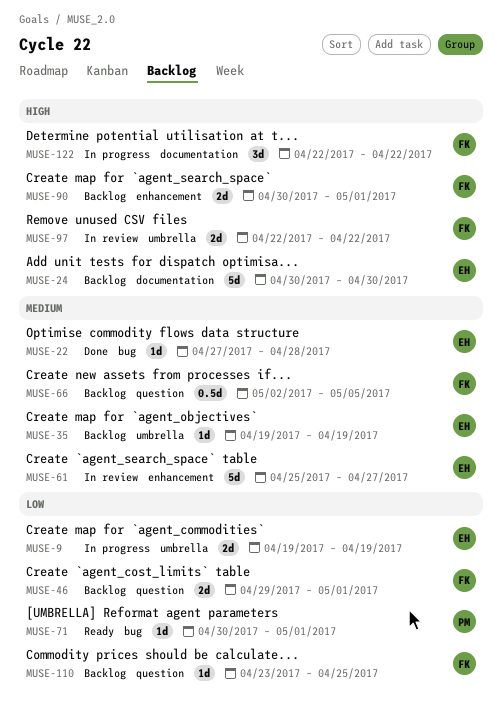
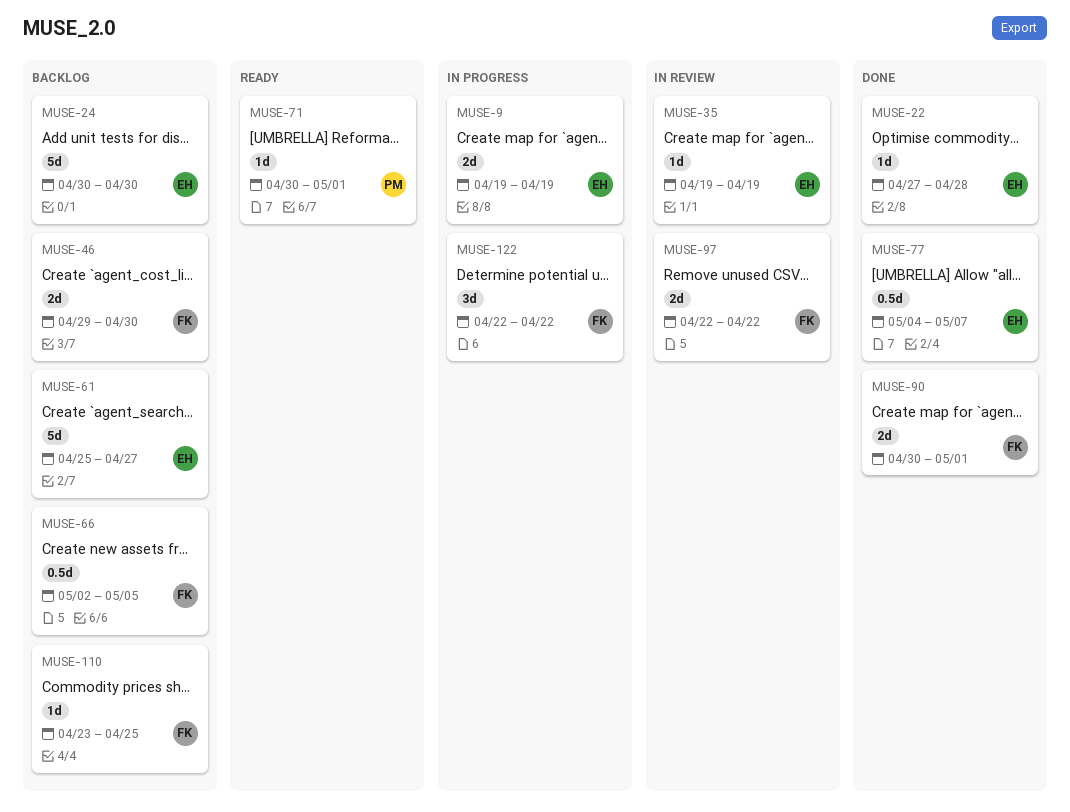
MUSE-35, status: Backlog -> In review
MUSE-46, due: May 1 -> Apr 30
MUSE-61, status: In review -> Backlog
MUSE-77: none -> present
MUSE-90, status: Backlog -> Done

